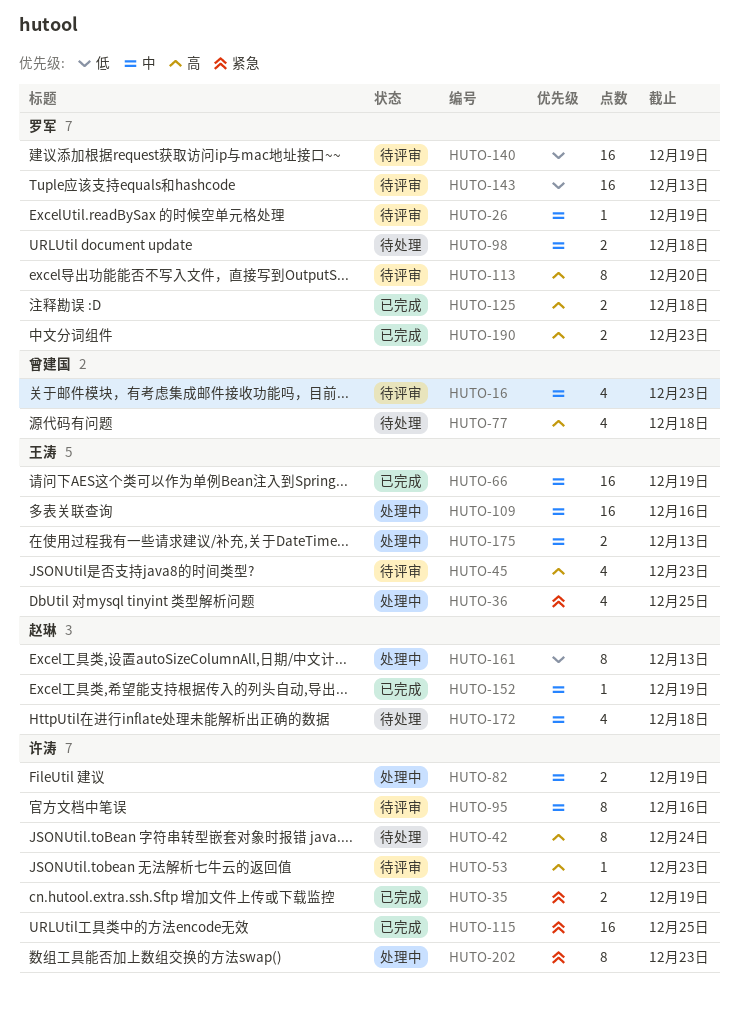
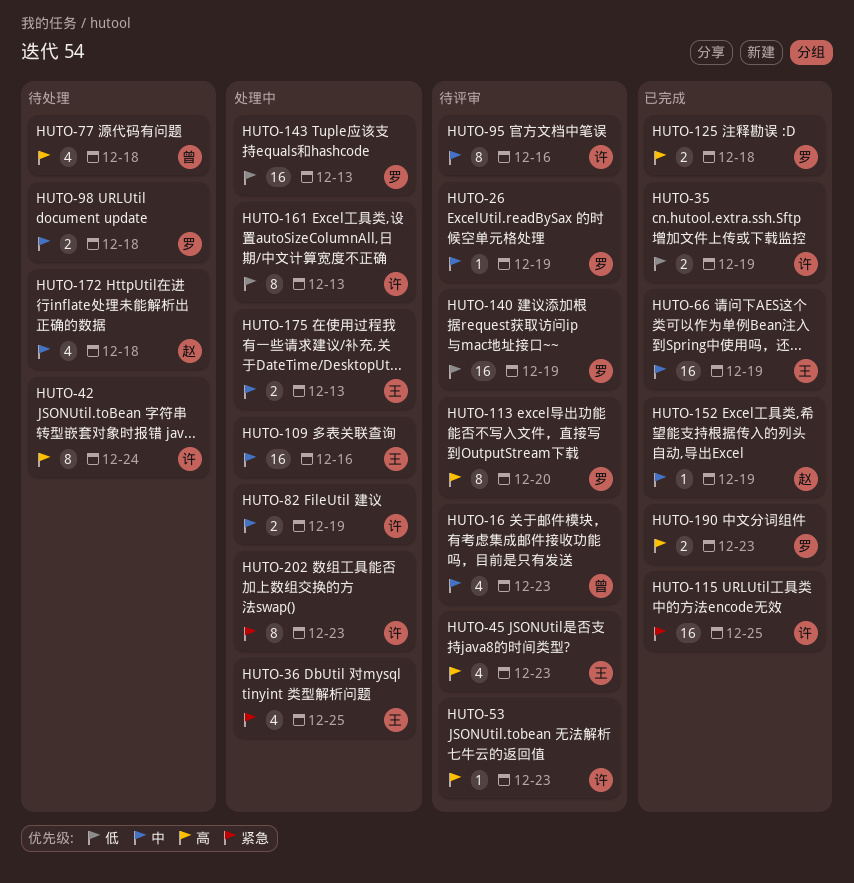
HUTO-35, priority: 紧急 -> 低
HUTO-143, status: 待评审 -> 处理中
HUTO-161, owner: 赵琳 -> 许涛

